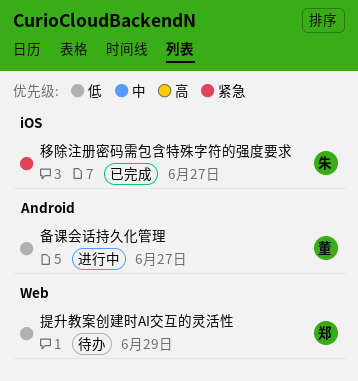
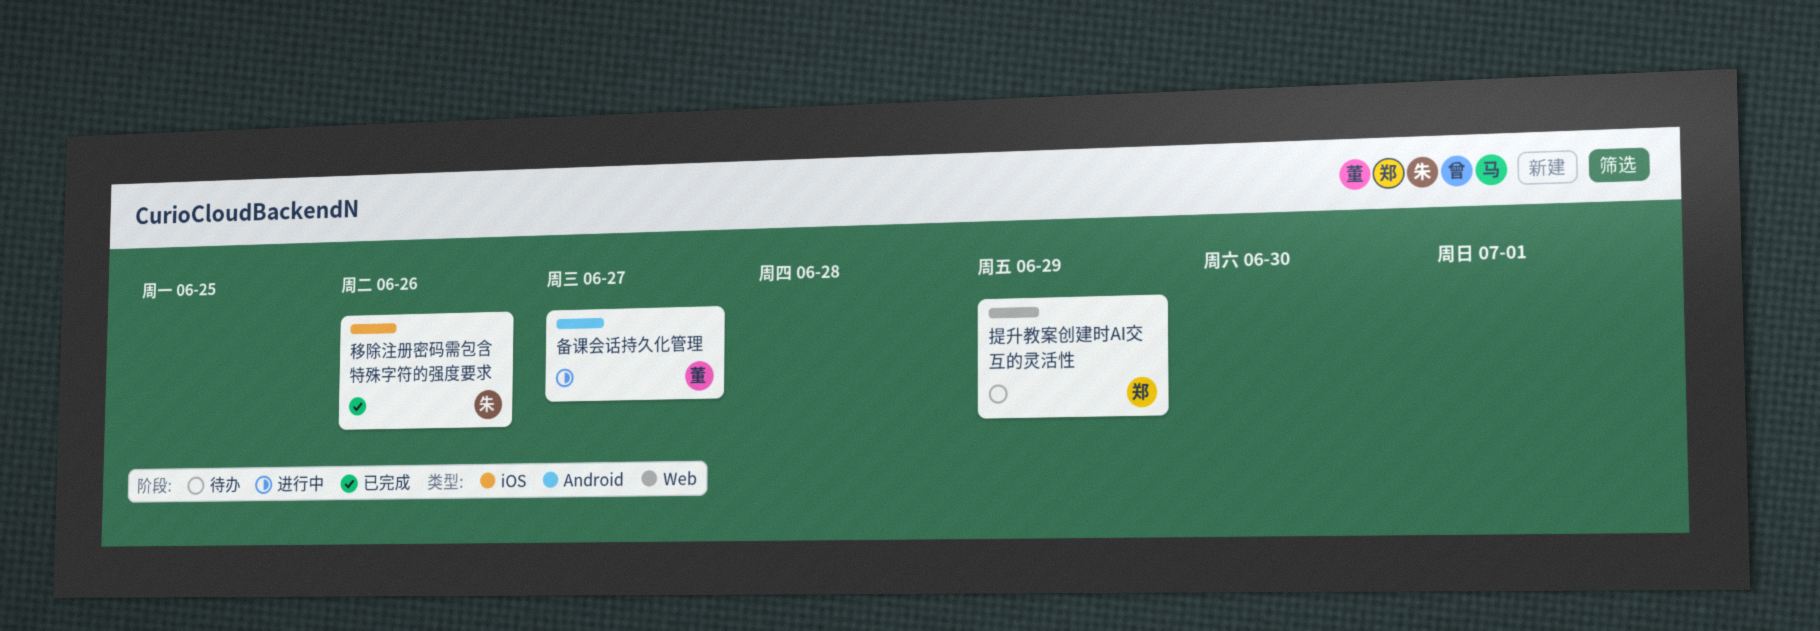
移除注册密码需包含特殊字符的强度要求, due: Jun 27 -> Jun 26

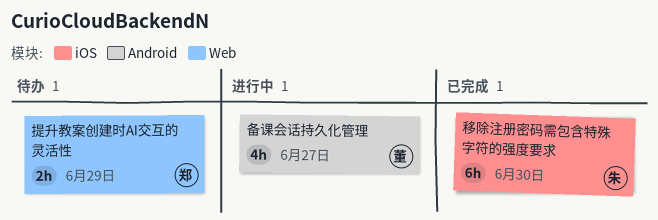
移除注册密码需包含特殊字符的强度要求, due: Jun 26 -> Jun 30

